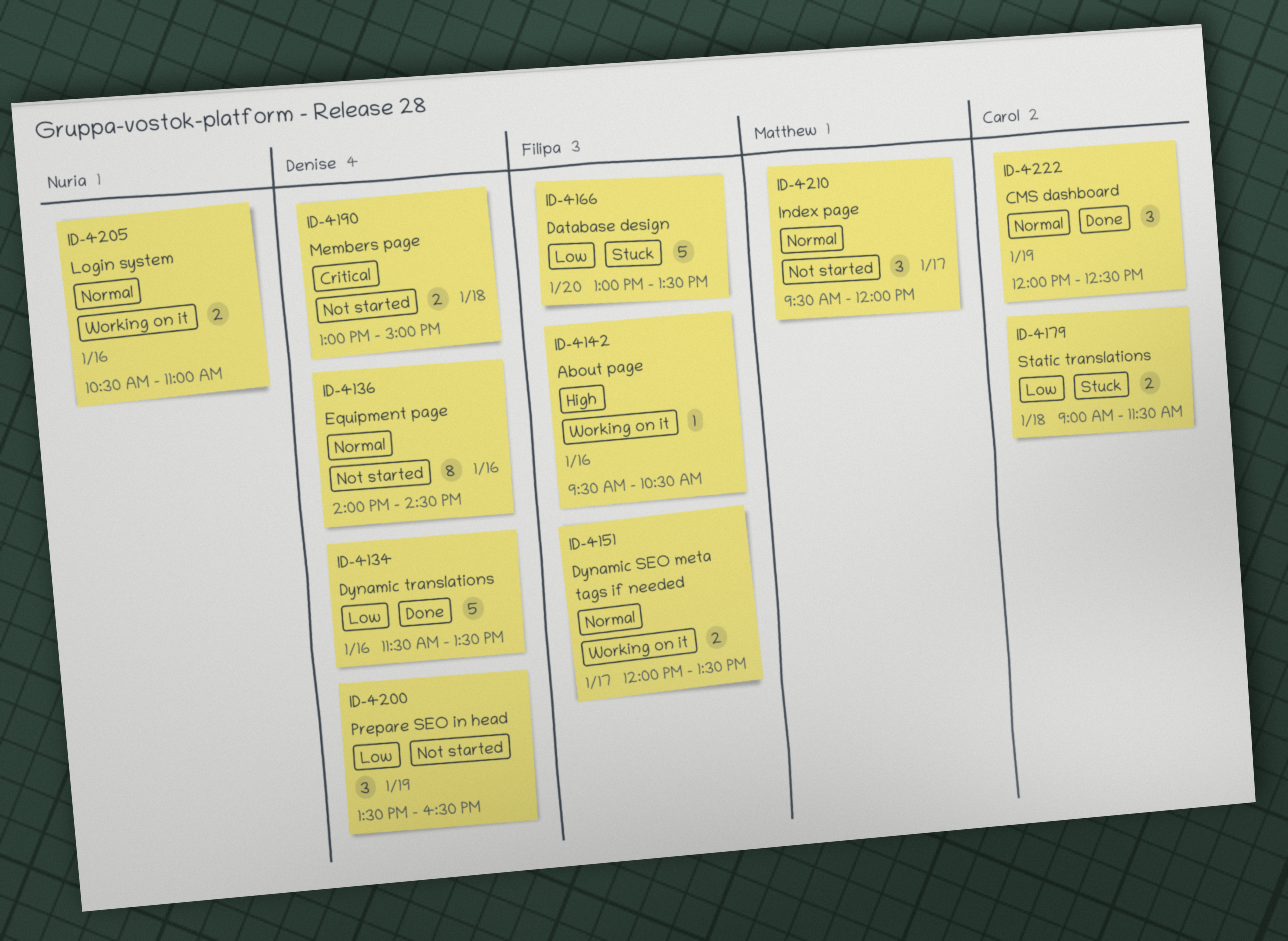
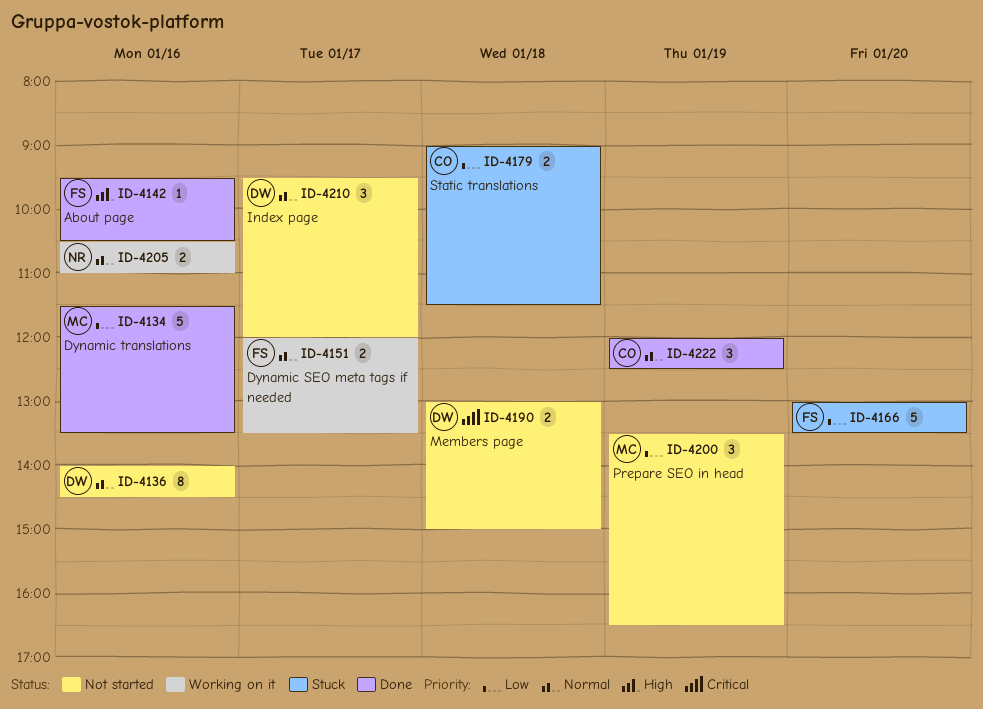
ID-4134, owner: Denise -> Matthew
ID-4142, status: Working on it -> Done
ID-4200, owner: Denise -> Matthew
ID-4210, owner: Matthew -> Denise

